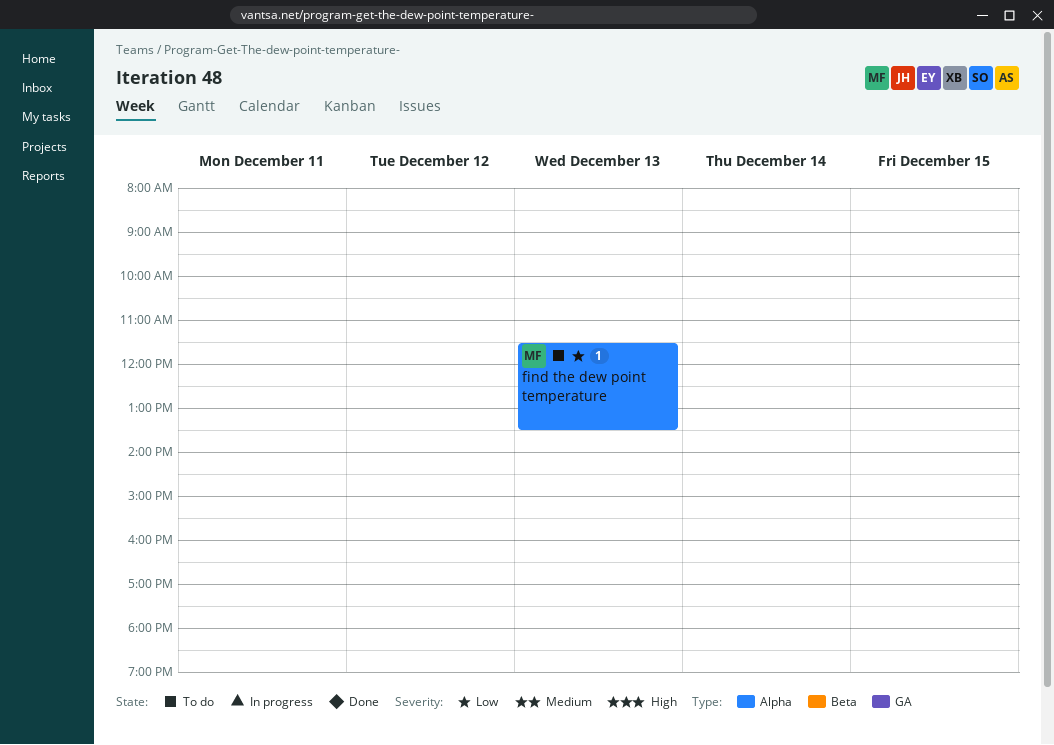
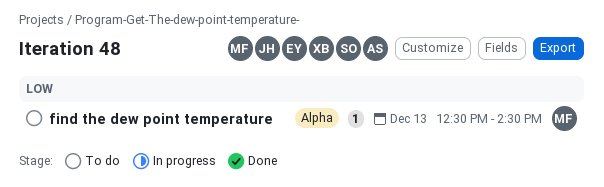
find the dew point temperature, begins: 11:30 -> 12:30
find the dew point temperature, ends: 13:30 -> 14:30

